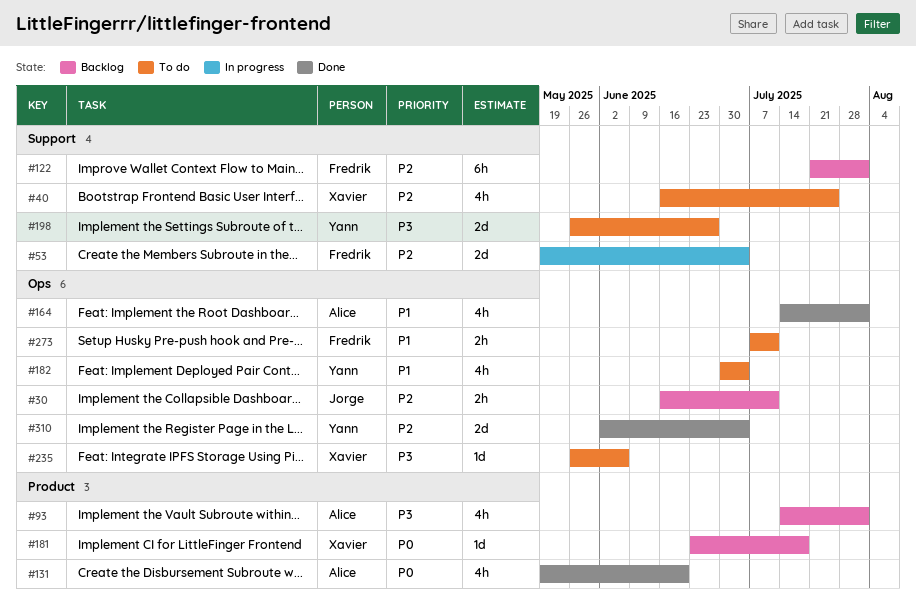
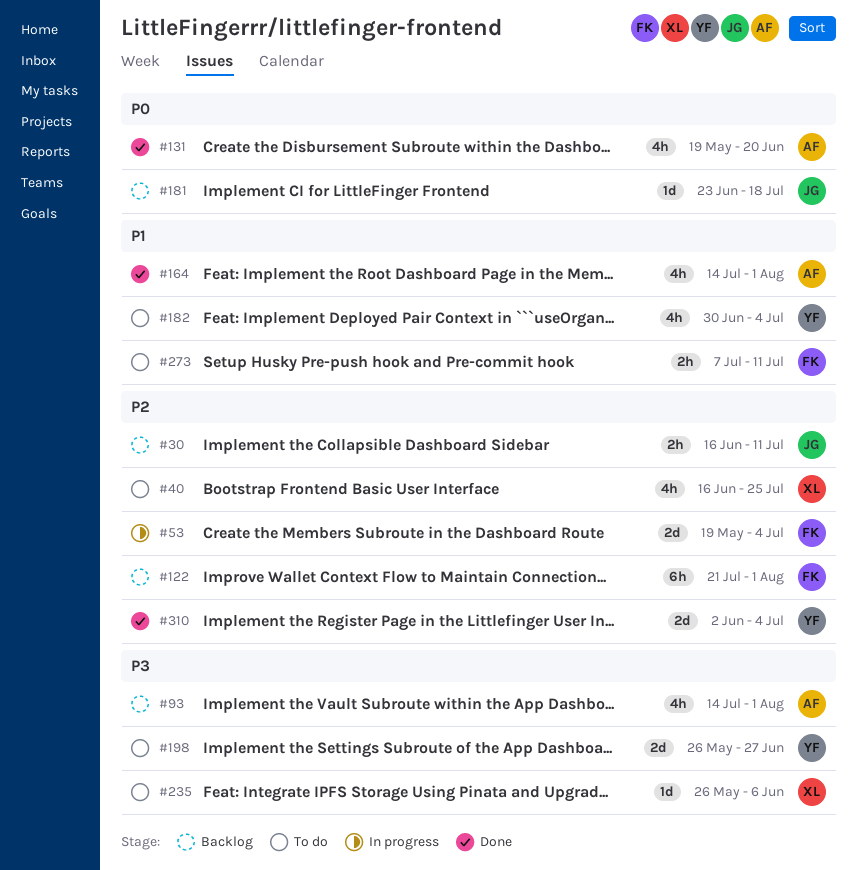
#181, owner: Xavier -> Jorge

